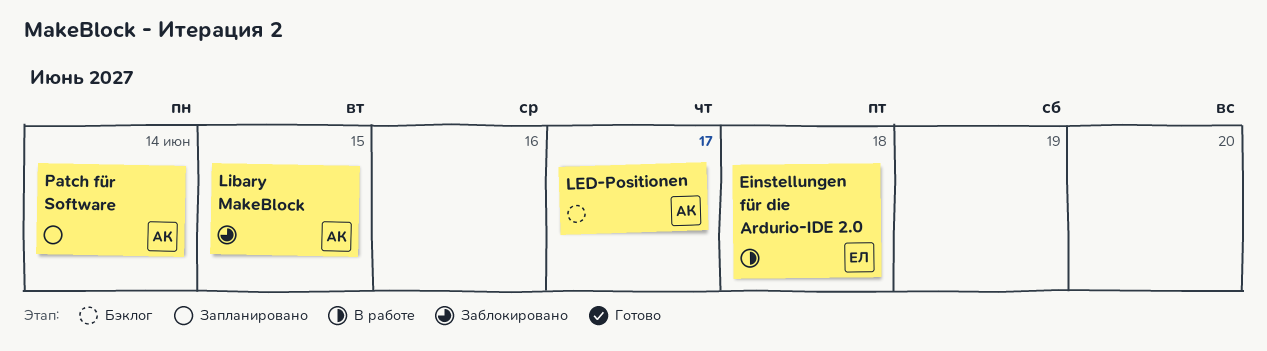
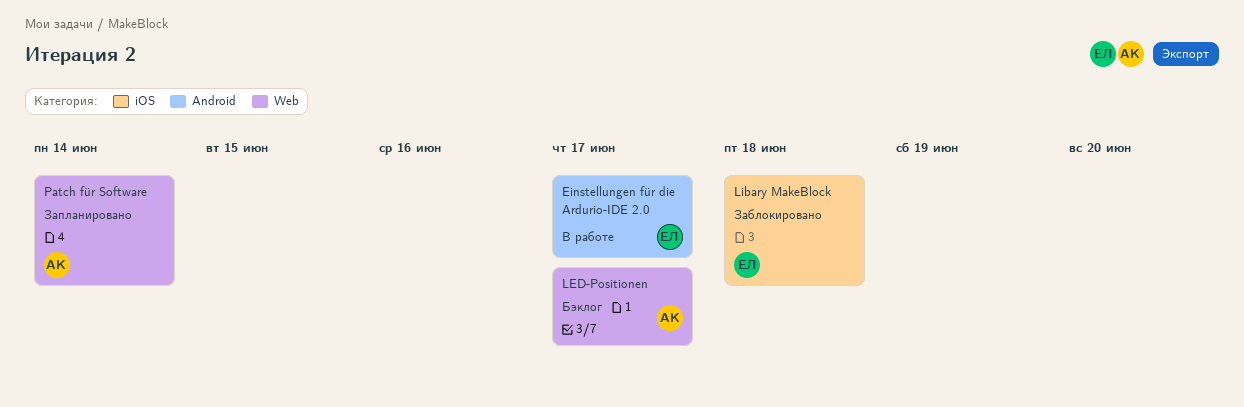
Einstellungen für die Ardurio-IDE 2.0, due: Jun 18 -> Jun 17
Libary MakeBlock, owner: АК -> ЕЛ
Libary MakeBlock, due: Jun 15 -> Jun 18

